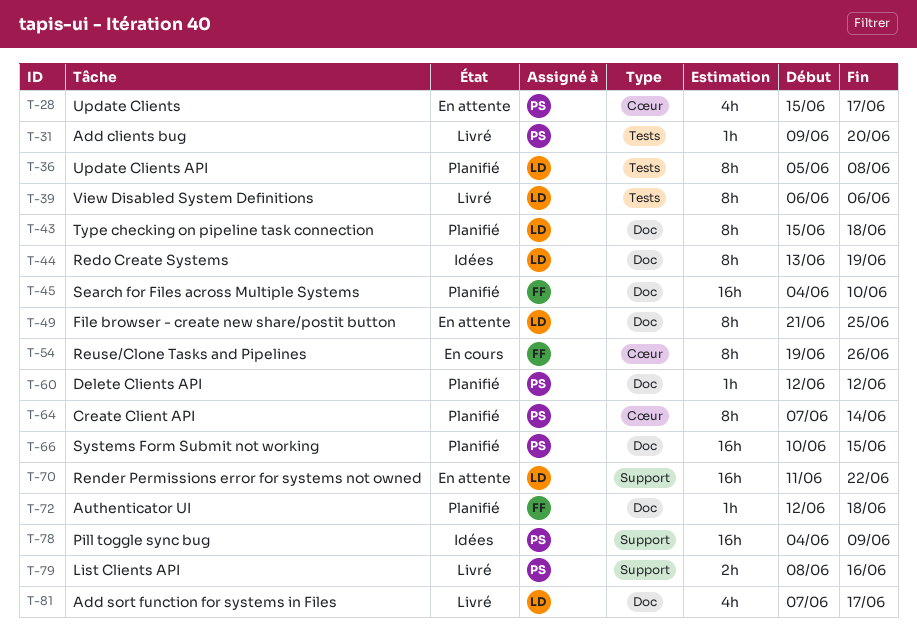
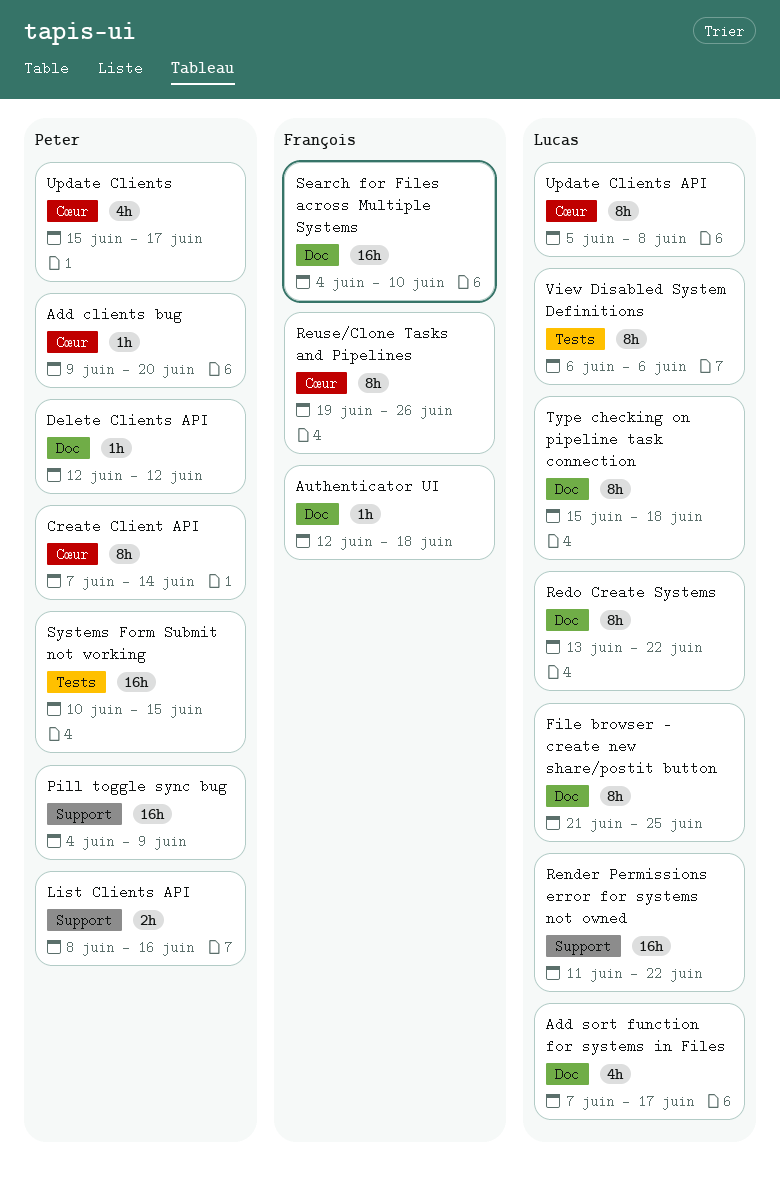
Add clients bug, label: Tests -> Cœur
Redo Create Systems, due: Jun 19 -> Jun 22
Systems Form Submit not working, label: Doc -> Tests
Update Clients API, label: Tests -> Cœur

